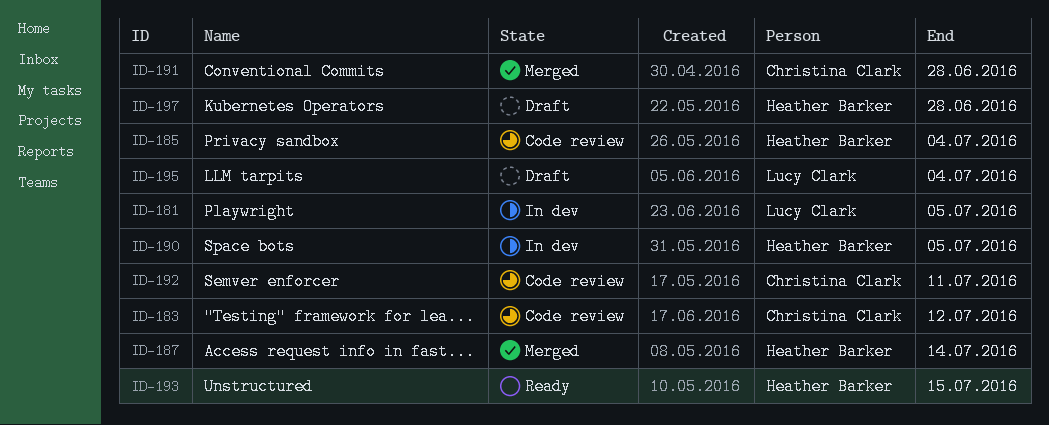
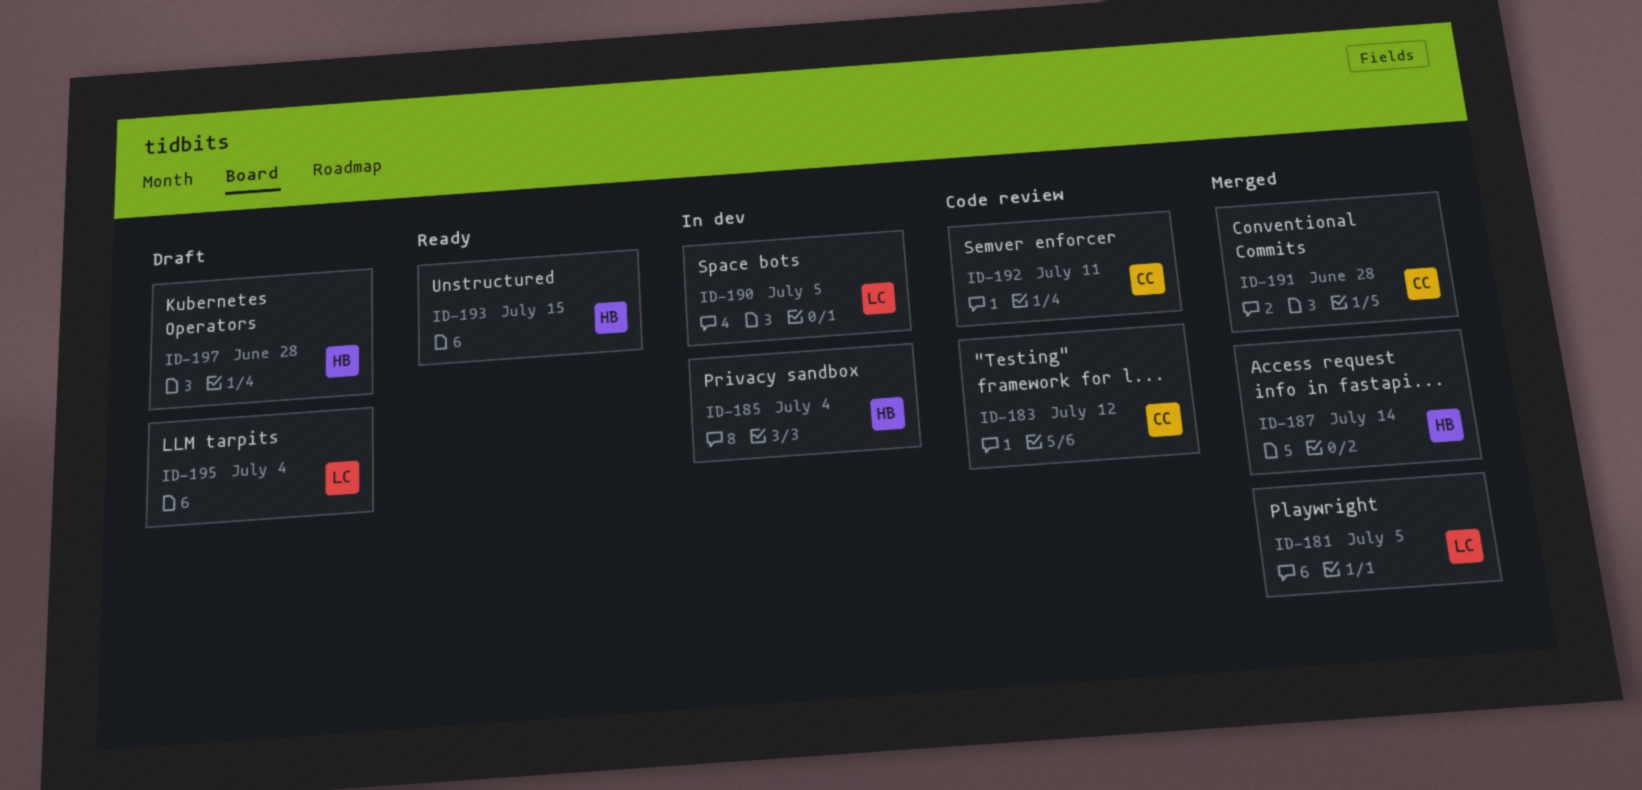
ID-181, status: In dev -> Merged
ID-185, status: Code review -> In dev
ID-190, owner: Heather Barker -> Lucy Clark

